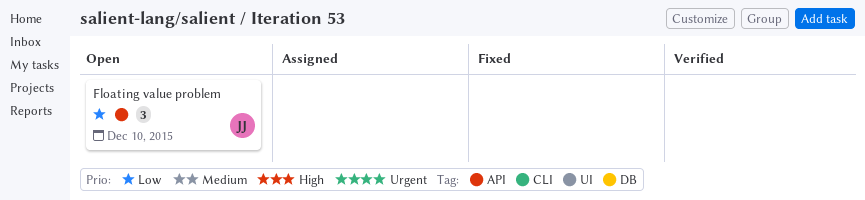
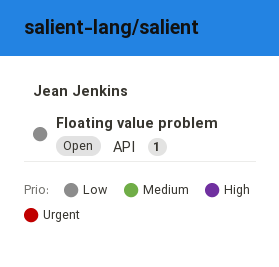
Floating value problem, estimate: 3 -> 1

